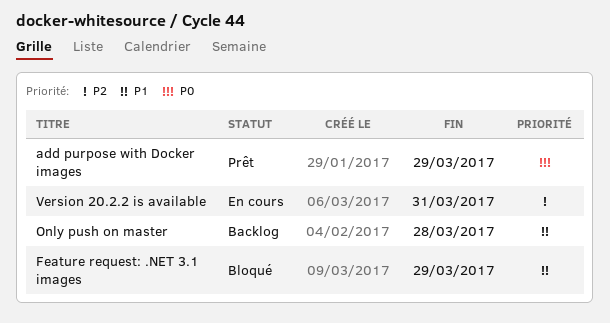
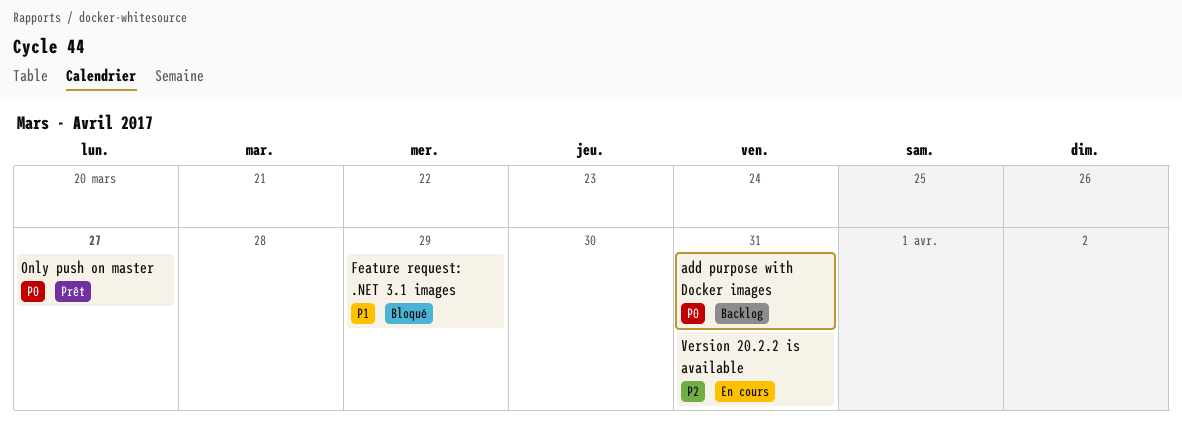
add purpose with Docker images, status: Prêt -> Backlog
add purpose with Docker images, due: Mar 29 -> Mar 31
Only push on master, status: Backlog -> Prêt
Only push on master, priority: P1 -> P0
Only push on master, due: Mar 28 -> Mar 27

